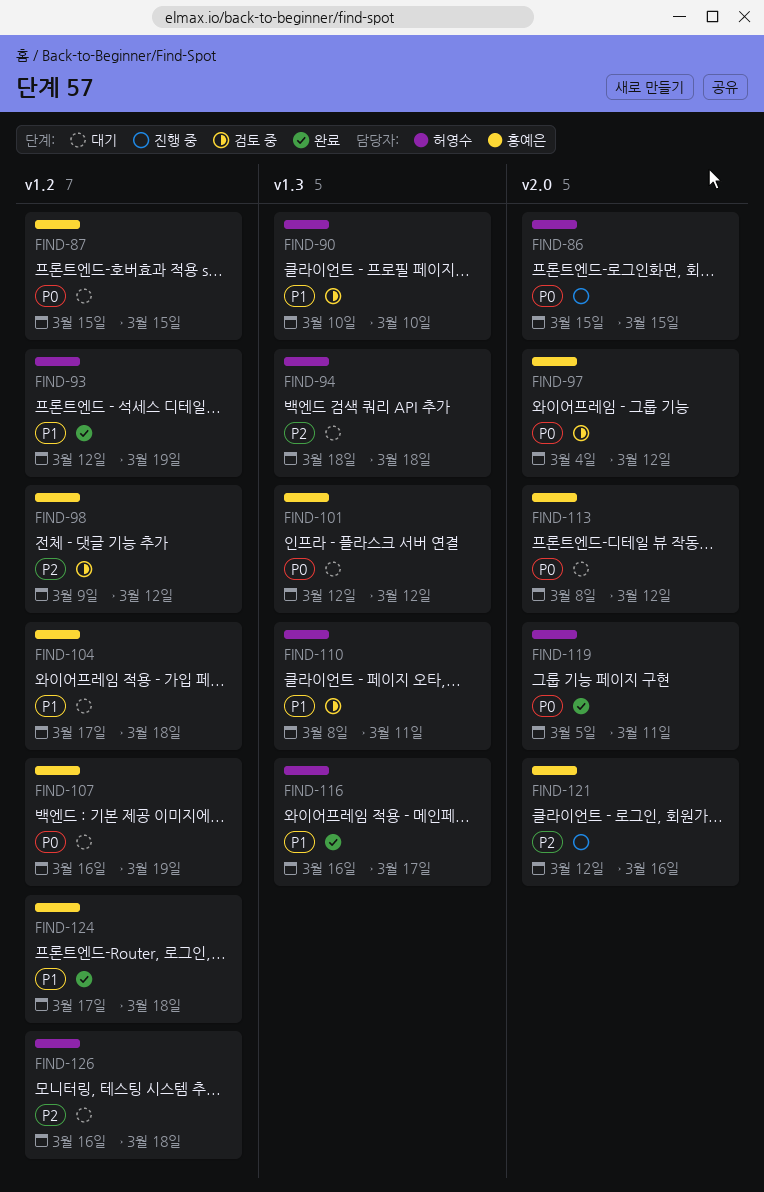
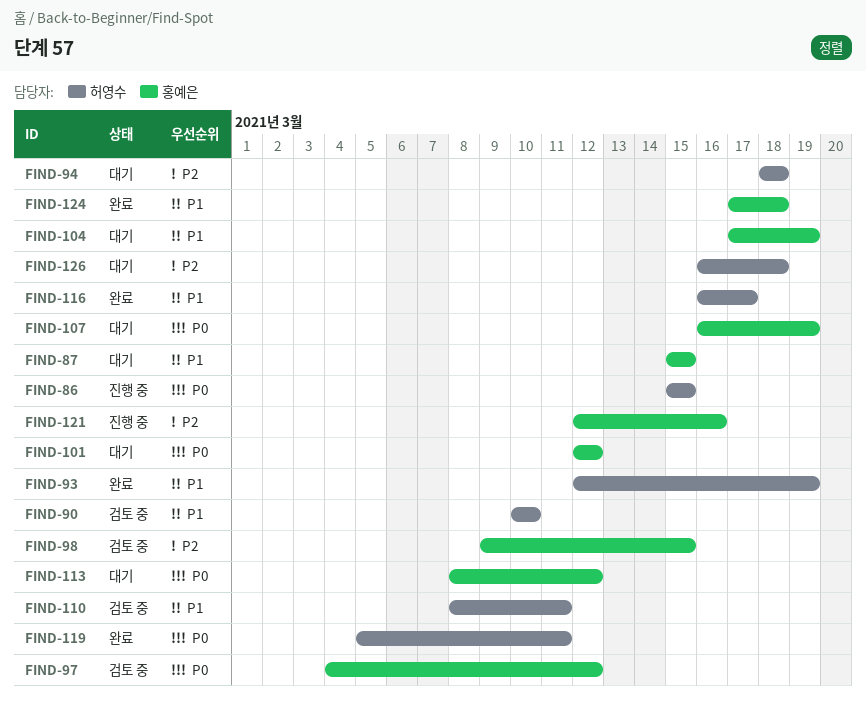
FIND-87, priority: P0 -> P1
FIND-98, due: Mar 12 -> Mar 15
FIND-104, due: Mar 18 -> Mar 19

